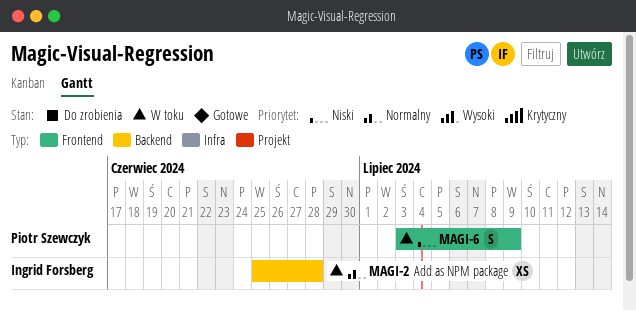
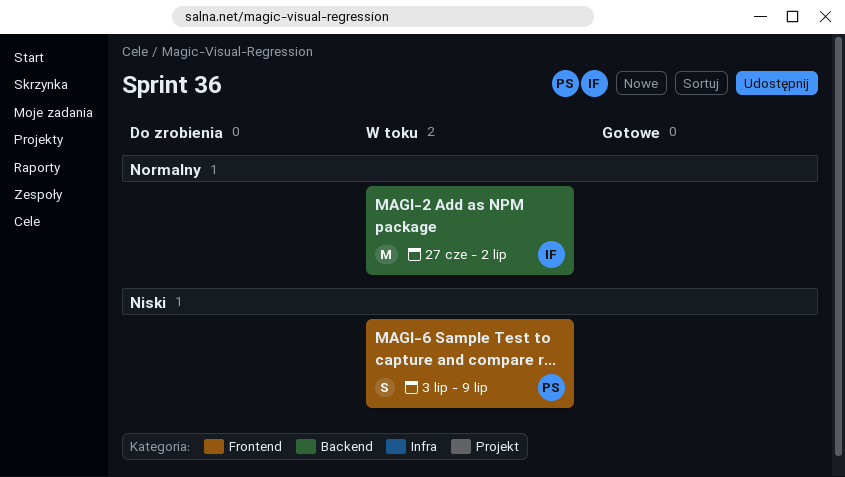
MAGI-2, estimate: XS -> M
MAGI-2, start: Jun 25 -> Jun 27
MAGI-2, due: Jun 28 -> Jul 2

